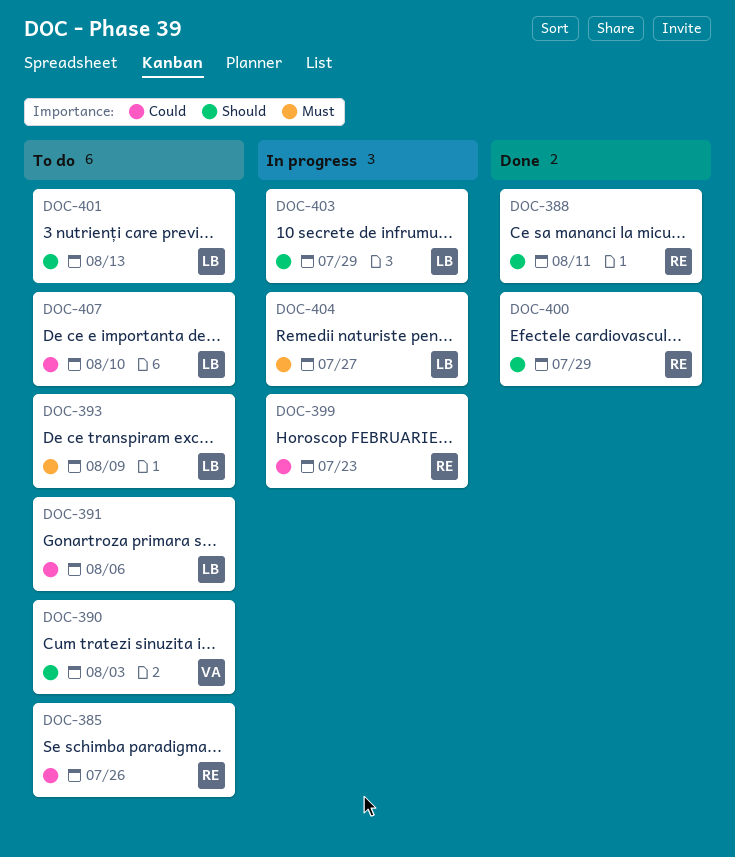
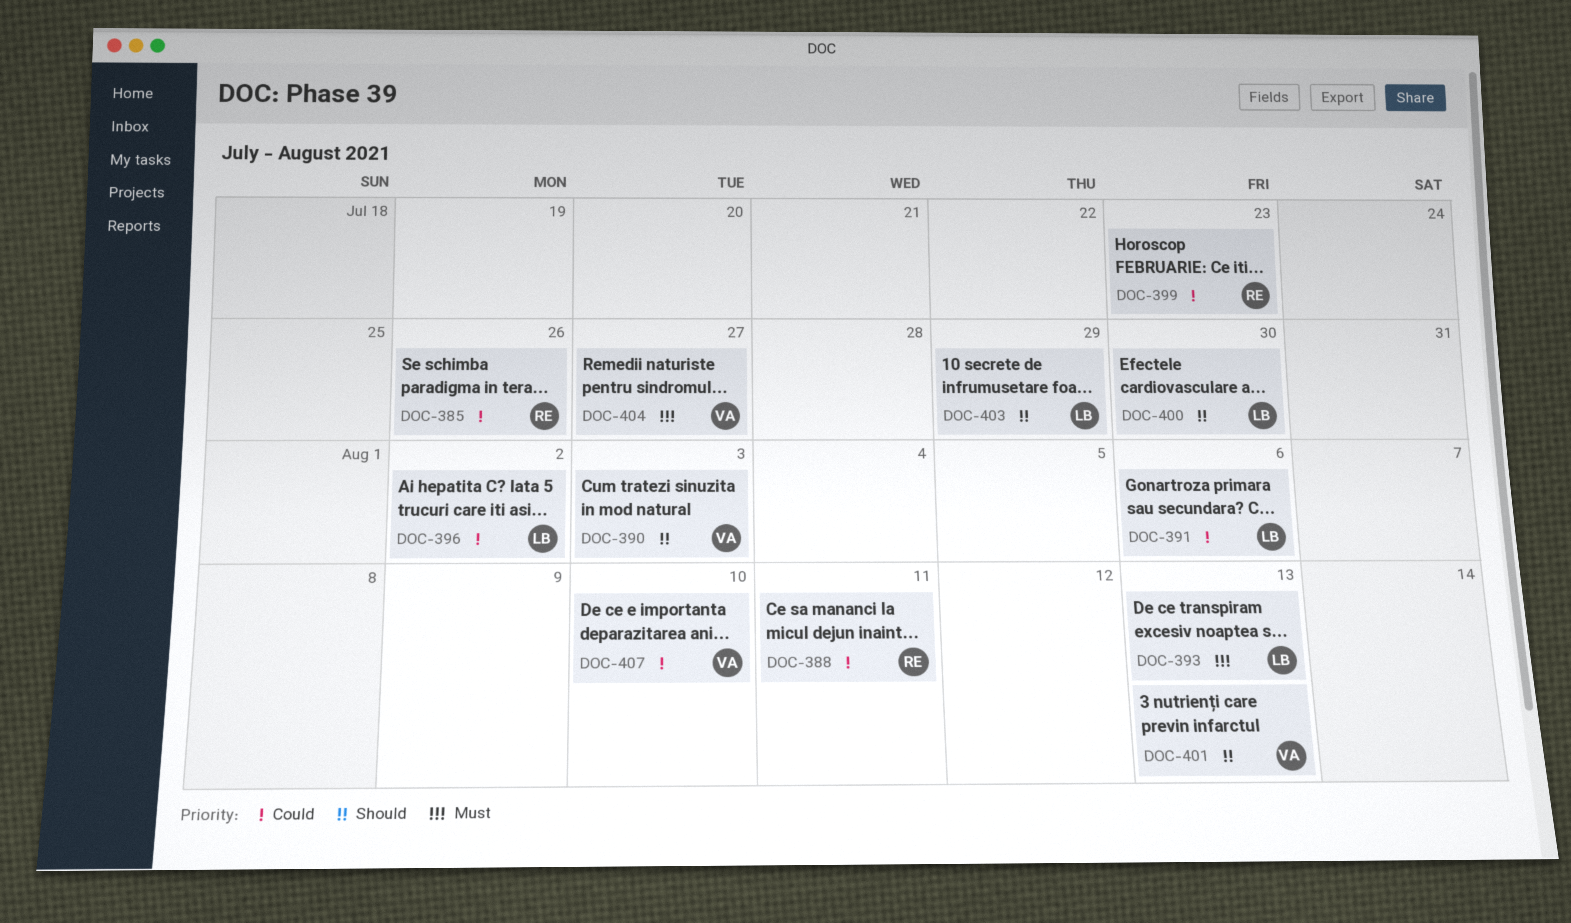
DOC-388, priority: Should -> Could
DOC-393, due: Aug 9 -> Aug 13
DOC-396: none -> present
DOC-400, owner: RE -> LB
DOC-400, due: Jul 29 -> Jul 30
DOC-401, owner: LB -> VA
DOC-404, owner: LB -> VA
DOC-407, owner: LB -> VA

